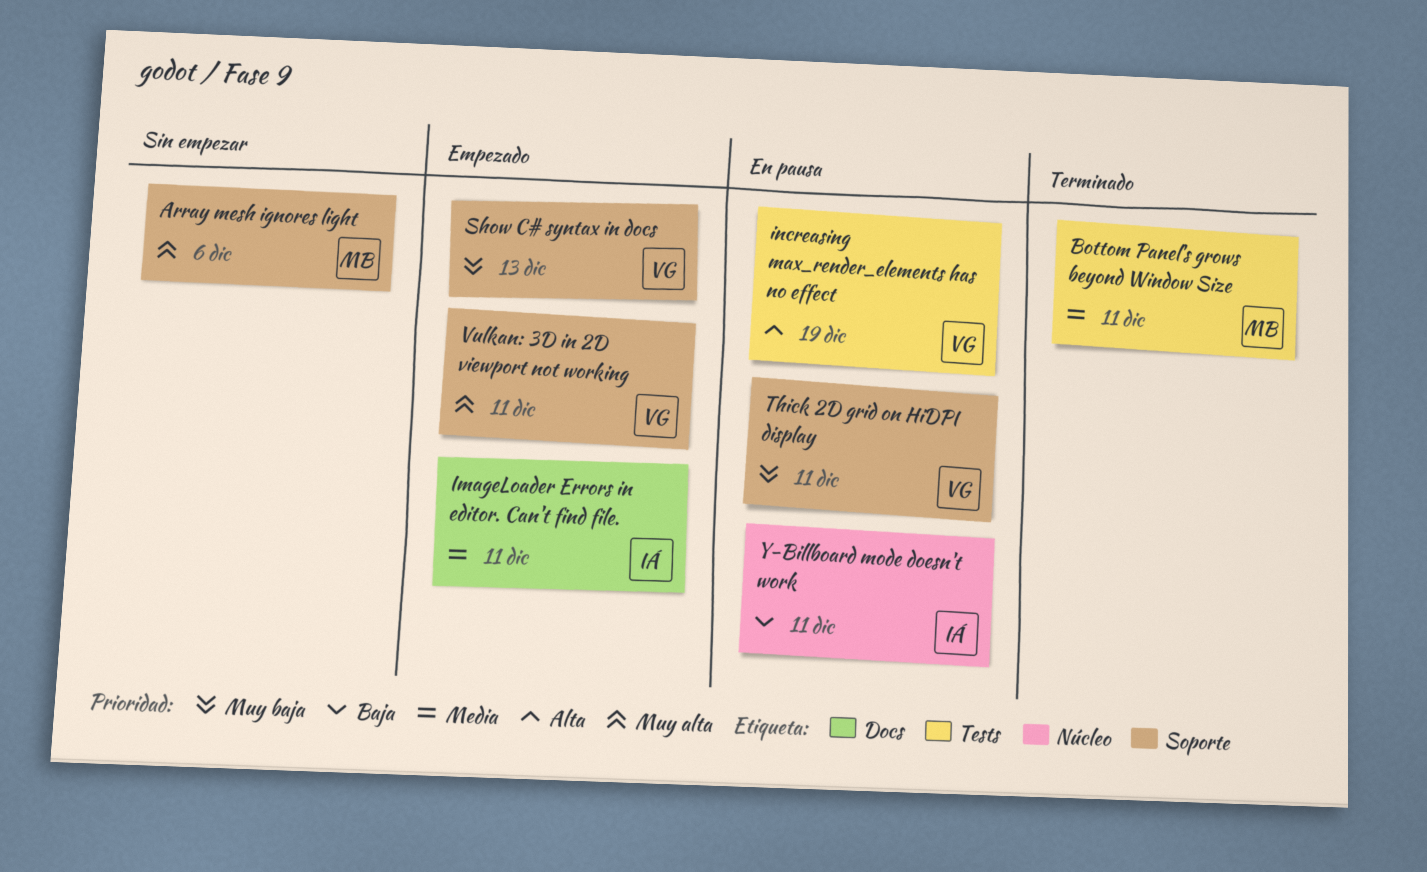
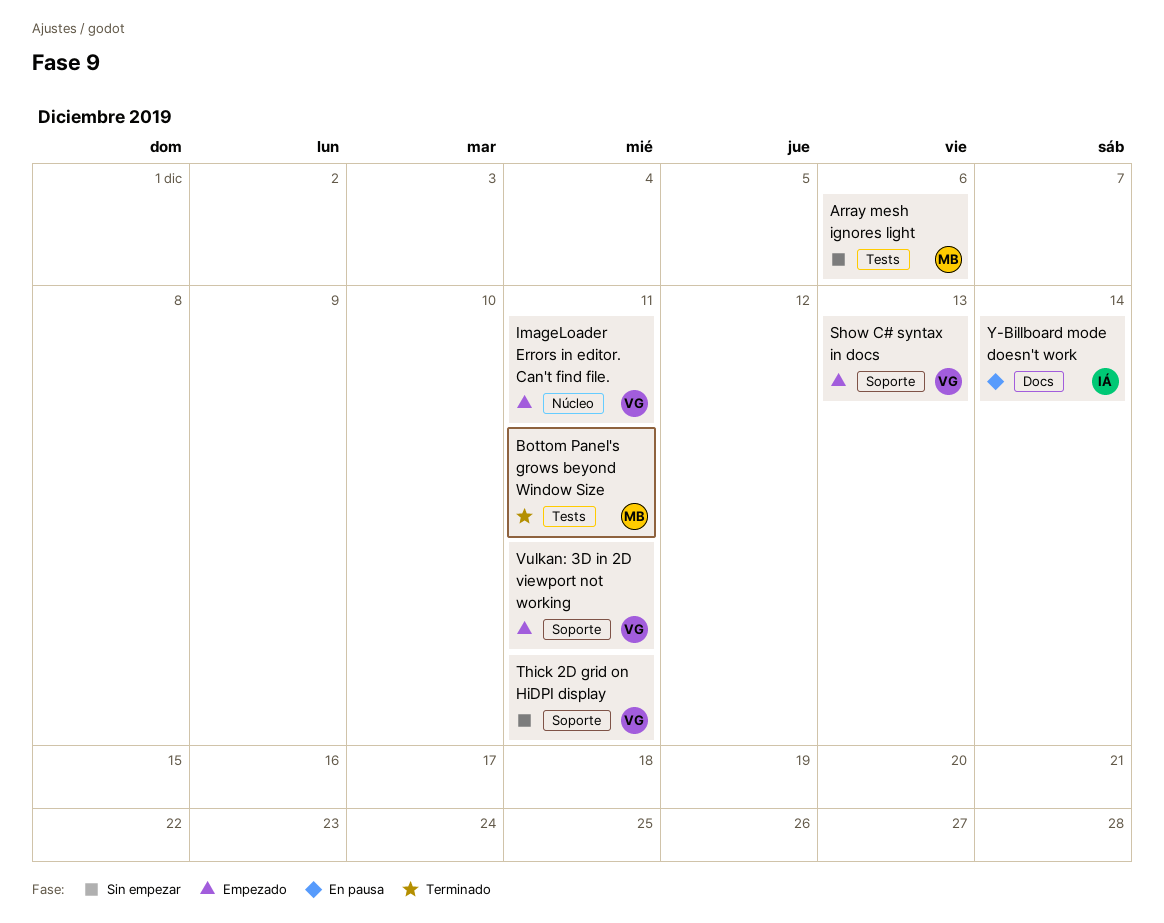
Array mesh ignores light, label: Soporte -> Tests
ImageLoader Errors in editor. Can't find file., owner: IÁ -> VG
ImageLoader Errors in editor. Can't find file., label: Docs -> Núcleo
increasing max_render_elements has no effect: present -> none
Thick 2D grid on HiDPI display, status: En pausa -> Sin empezar
Y-Billboard mode doesn't work, label: Núcleo -> Docs
Y-Billboard mode doesn't work, due: Dec 11 -> Dec 14

